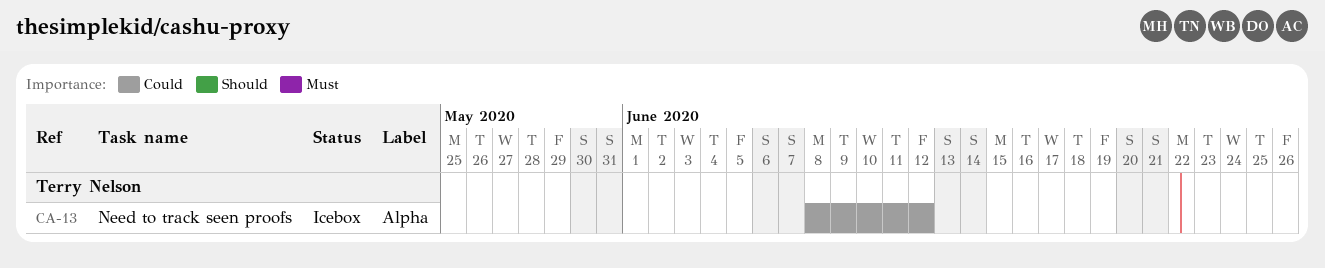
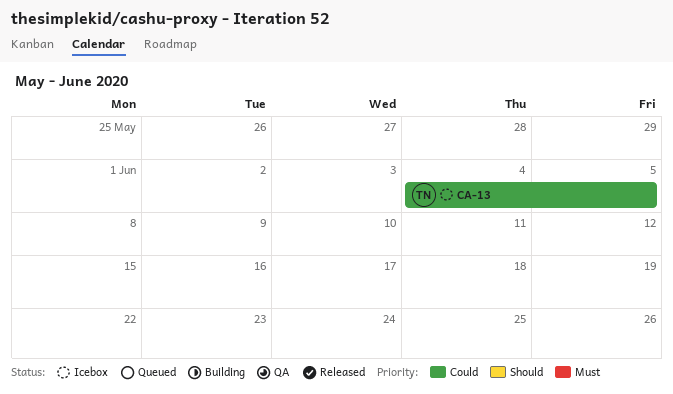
CA-13, start: Jun 8 -> Jun 4
CA-13, due: Jun 12 -> Jun 5

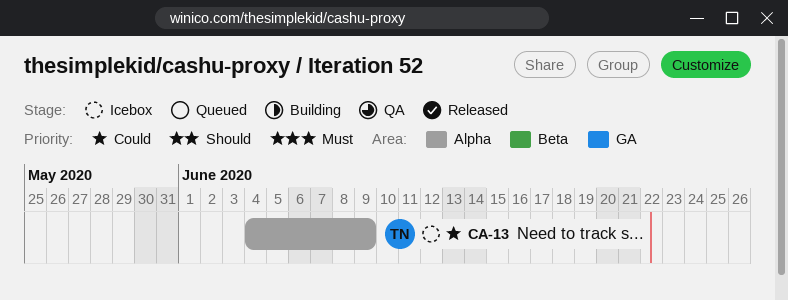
CA-13, due: Jun 5 -> Jun 9

